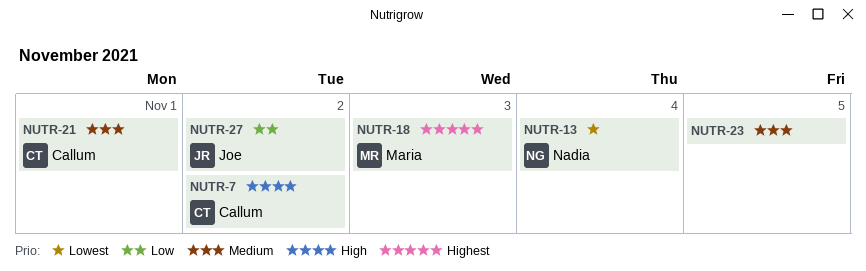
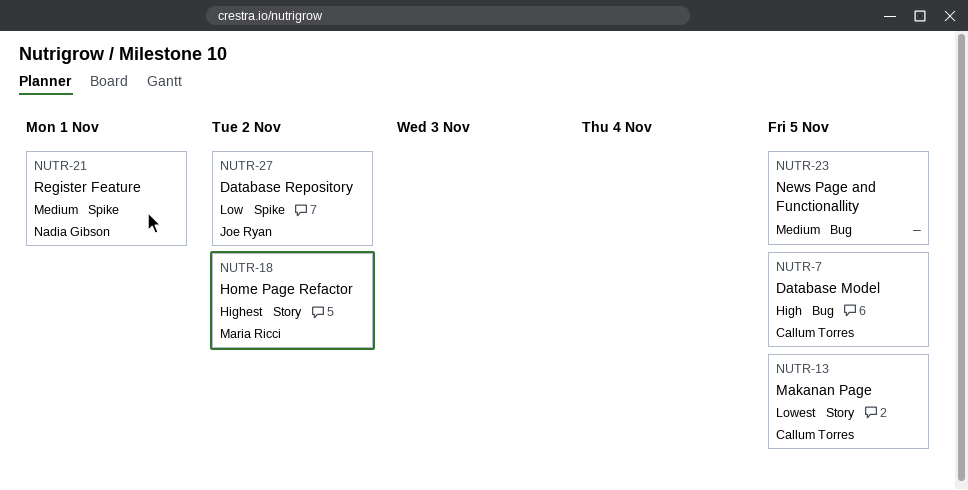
NUTR-7, due: Nov 2 -> Nov 5
NUTR-13, owner: Nadia Gibson -> Callum Torres
NUTR-13, due: Nov 4 -> Nov 5
NUTR-18, due: Nov 3 -> Nov 2
NUTR-21, owner: Callum Torres -> Nadia Gibson

